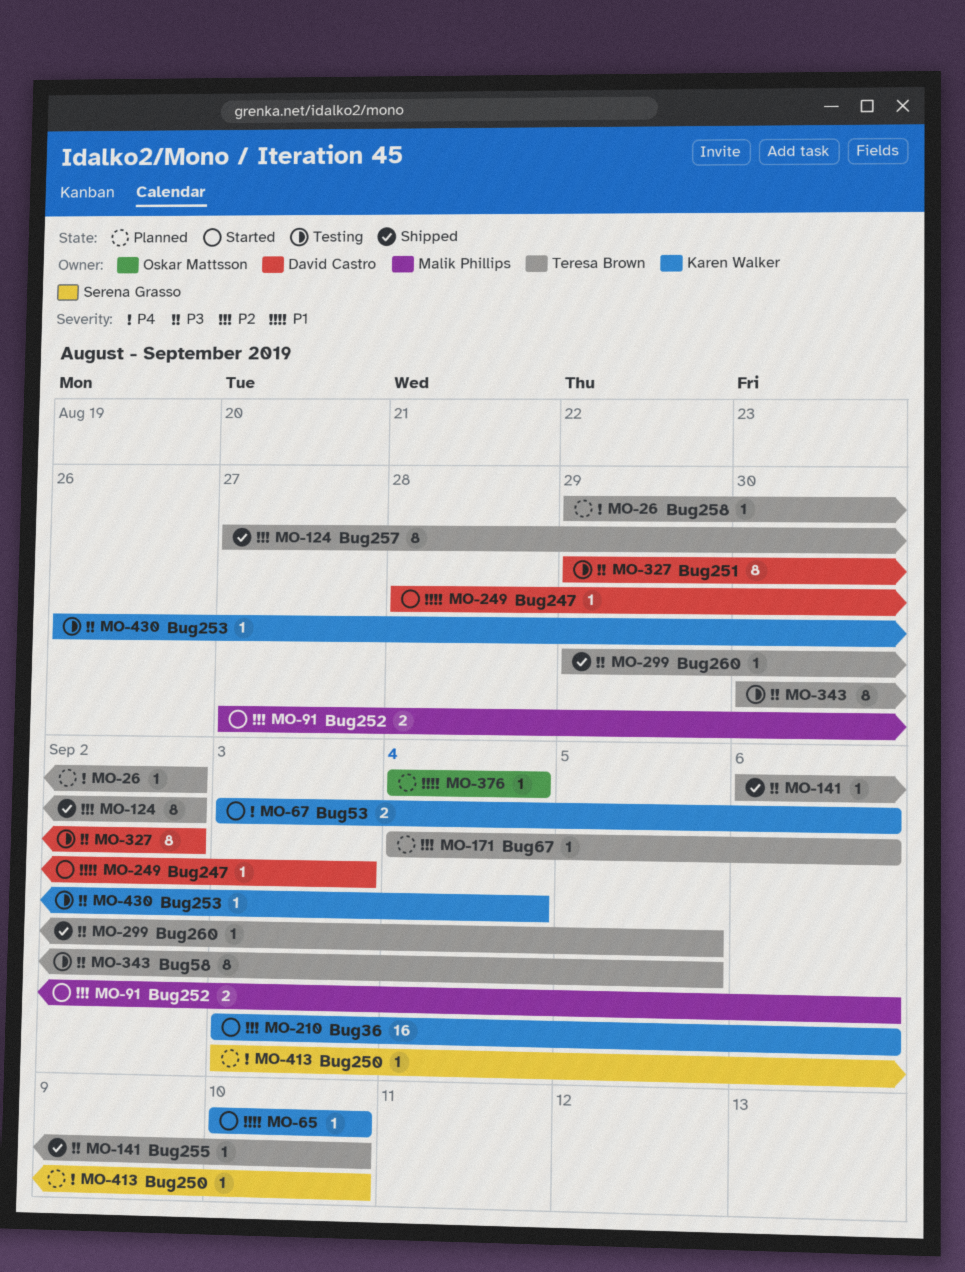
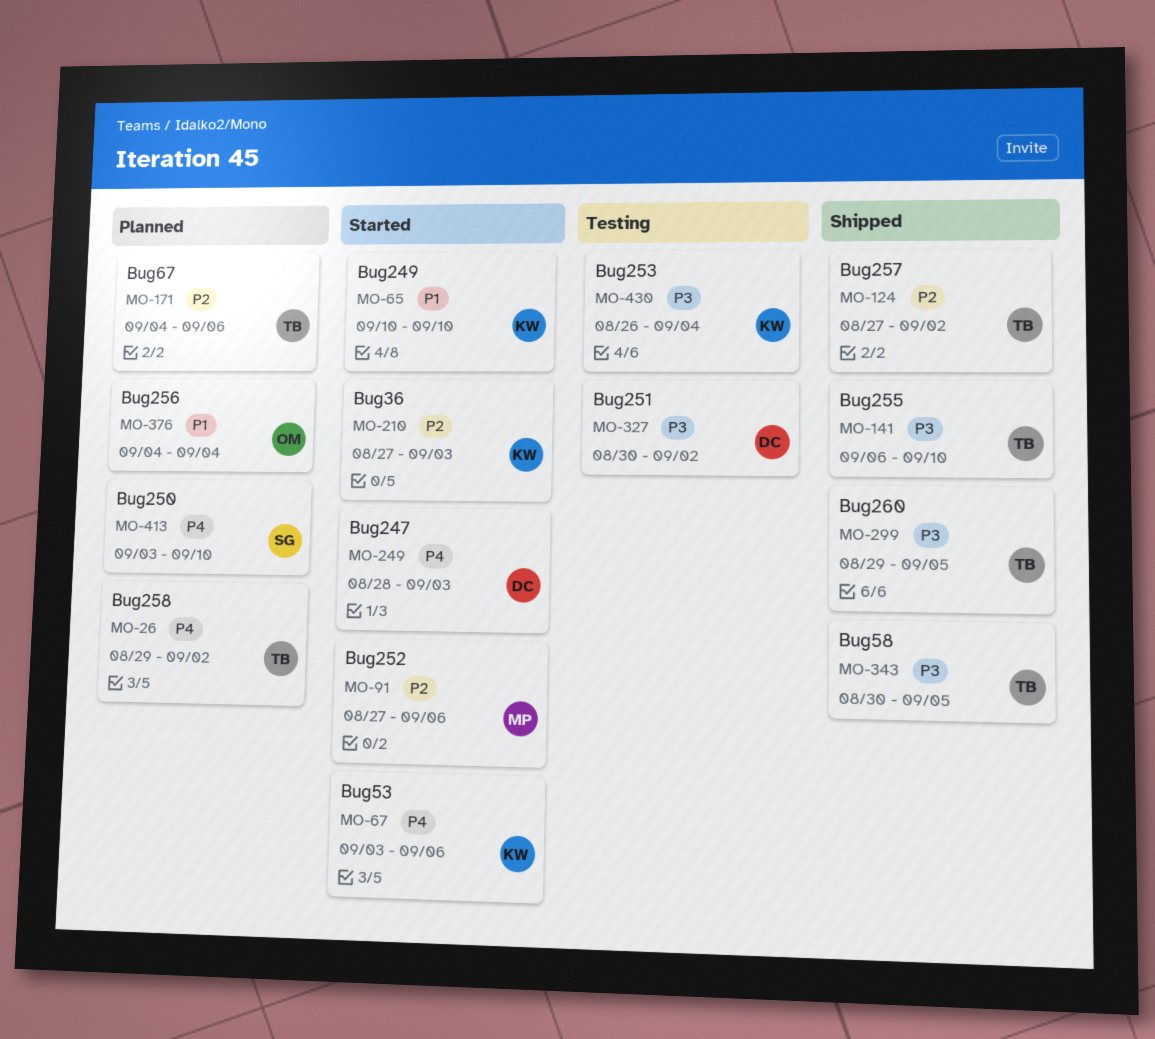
MO-210, start: Sep 3 -> Aug 27
MO-210, due: Sep 6 -> Sep 3
MO-249, priority: P1 -> P4
MO-327, start: Aug 29 -> Aug 30
MO-343, status: Testing -> Shipped

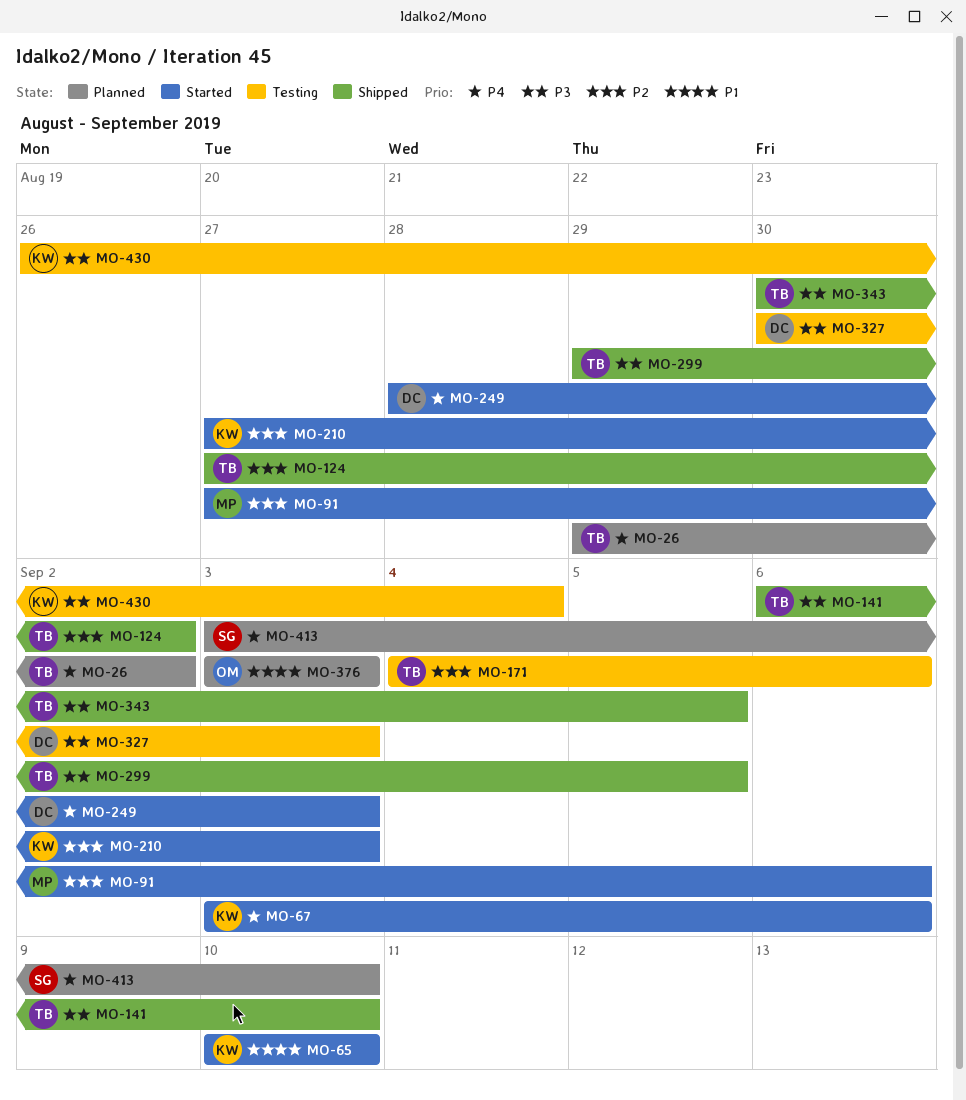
MO-171, status: Planned -> Testing
MO-327, due: Sep 2 -> Sep 3
MO-376, start: Sep 4 -> Sep 3
MO-376, due: Sep 4 -> Sep 3

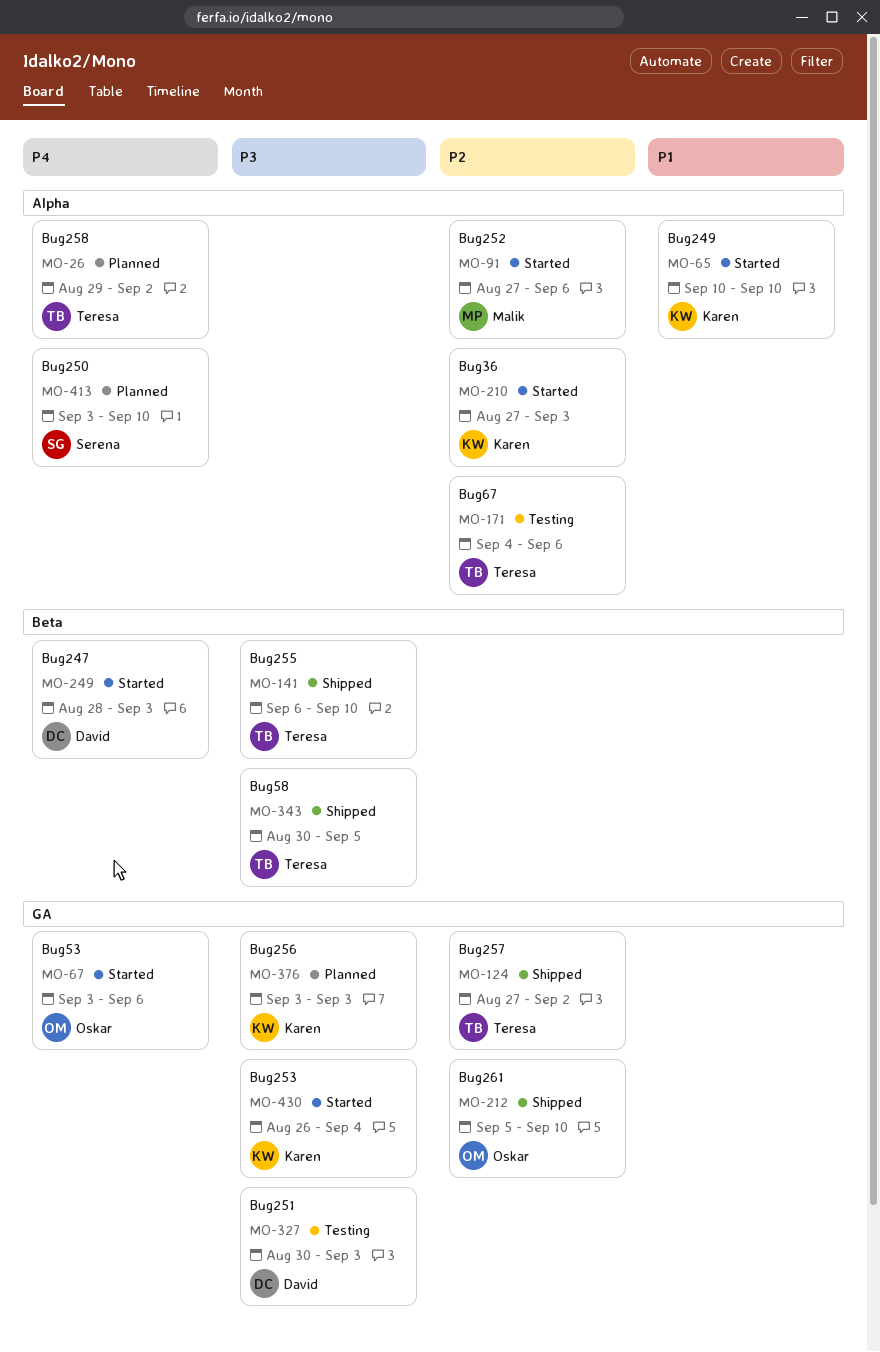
MO-67, owner: Karen -> Oskar
MO-212: none -> present
MO-299: present -> none
MO-376, owner: Oskar -> Karen
MO-376, priority: P1 -> P3
MO-430, status: Testing -> Started

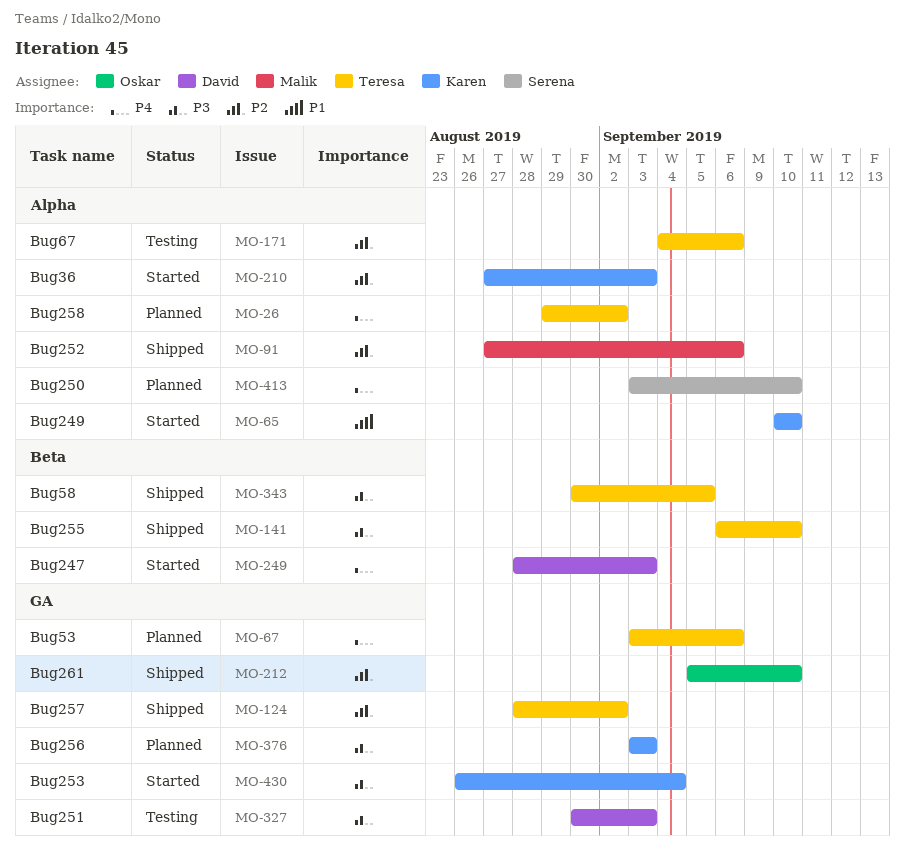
MO-67, status: Started -> Planned
MO-67, owner: Oskar -> Teresa
MO-91, status: Started -> Shipped
MO-124, start: Aug 27 -> Aug 28

